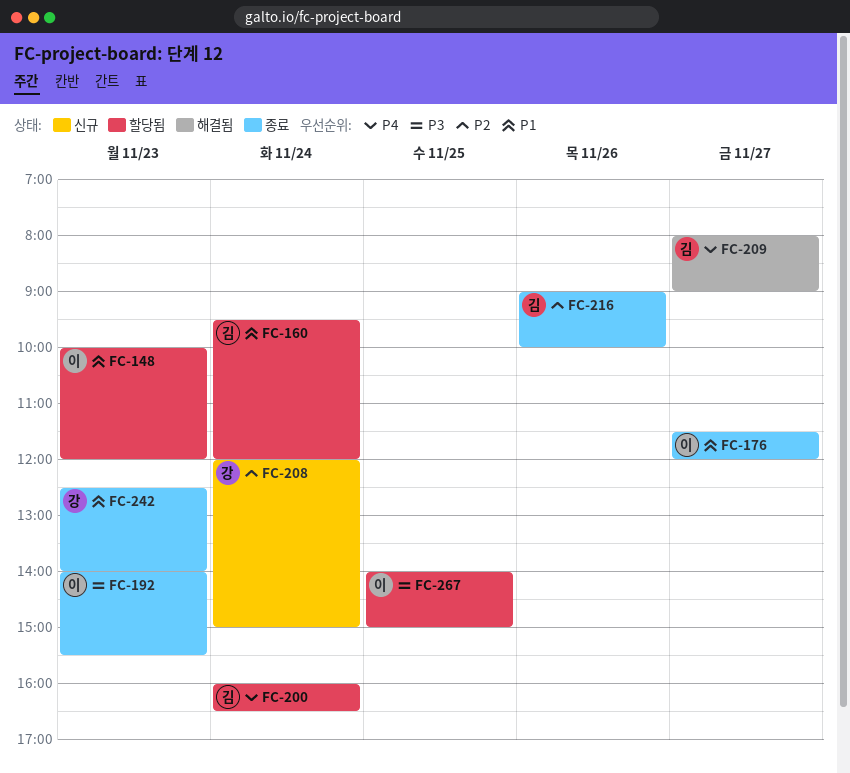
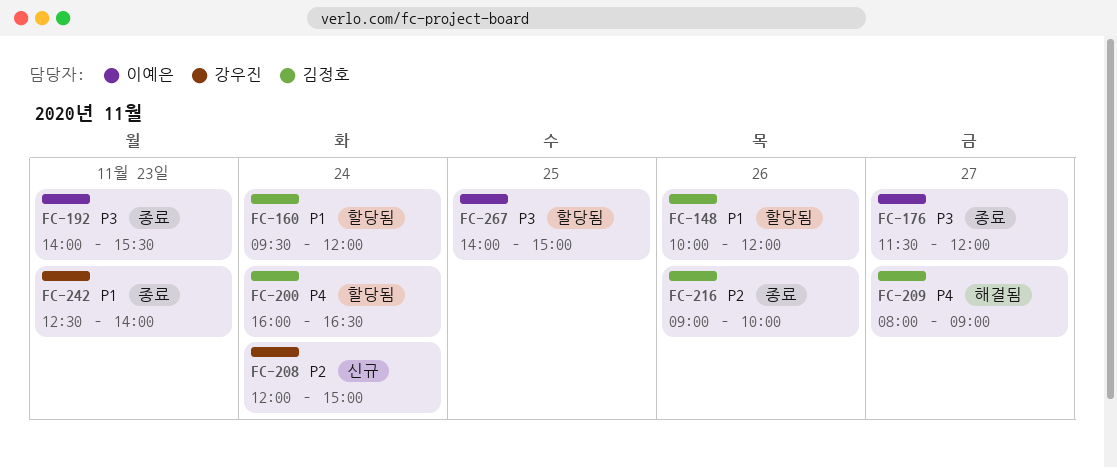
FC-148, owner: 이예은 -> 김정호
FC-148, day: Nov 23 -> Nov 26
FC-176, priority: P1 -> P3

